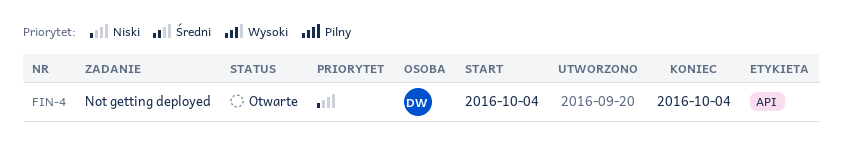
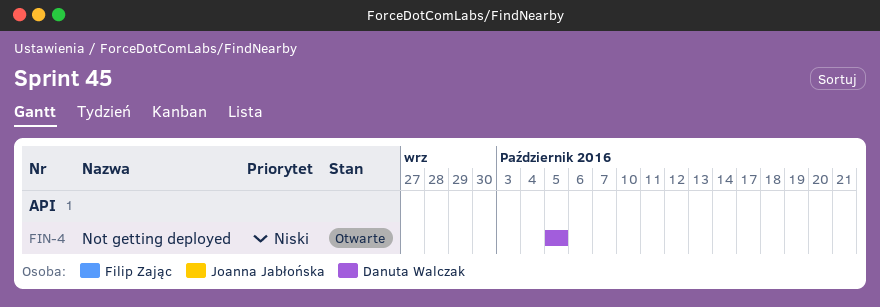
FIN-4, start: Oct 4 -> Oct 5
FIN-4, due: Oct 4 -> Oct 5

